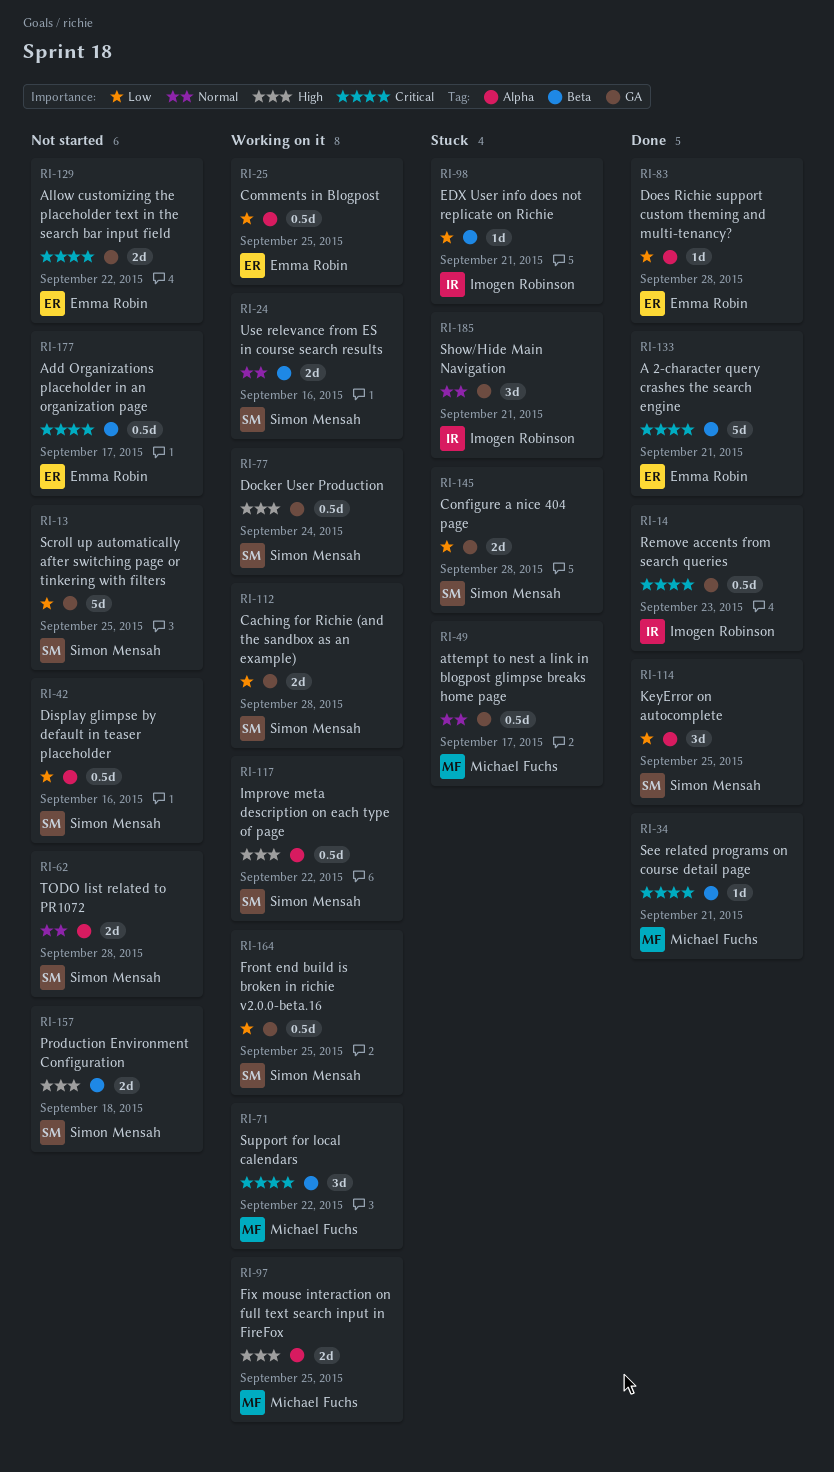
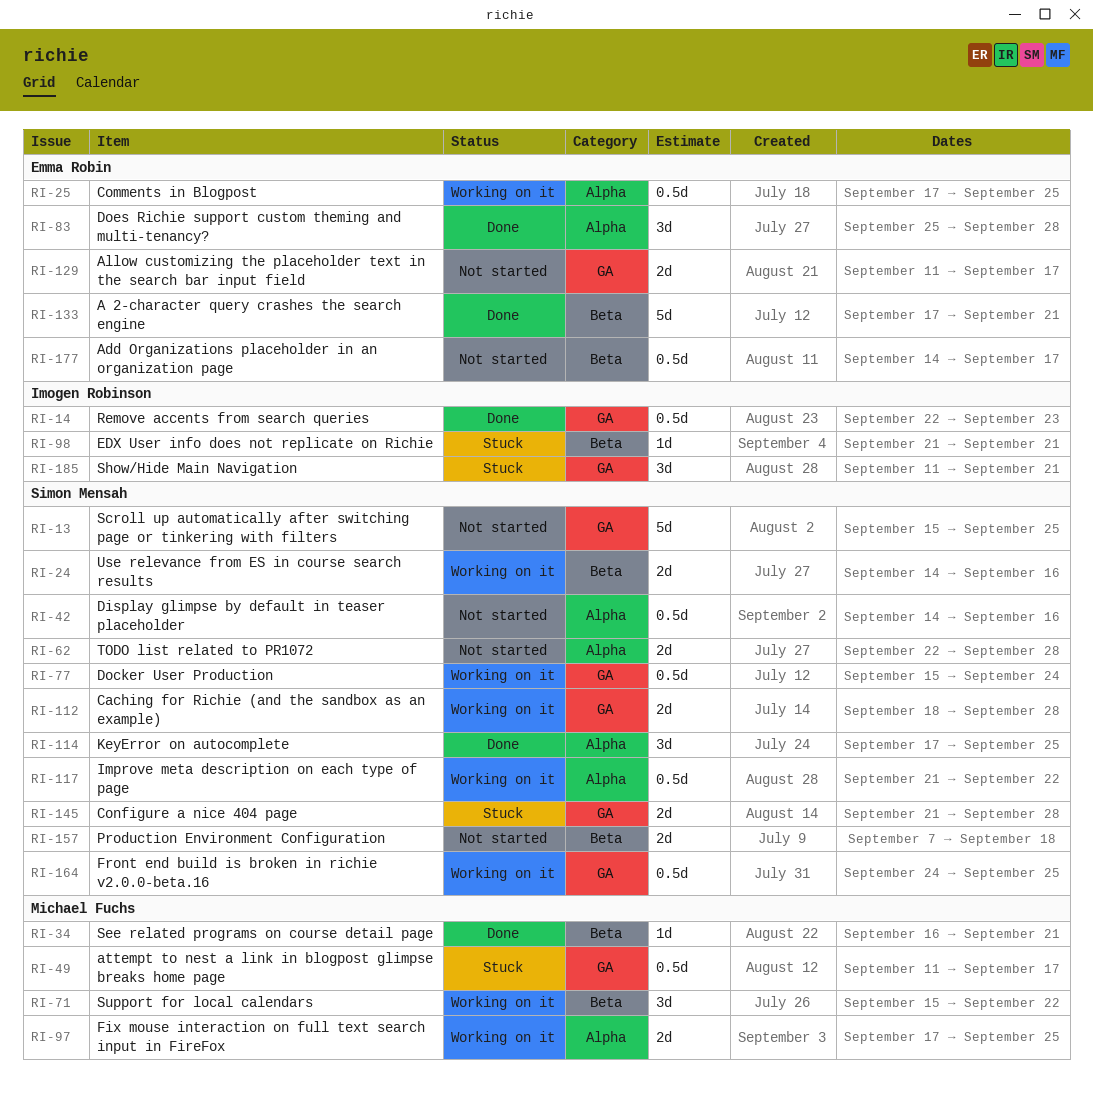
RI-83, estimate: 1d -> 3d
RI-129, due: Sep 22 -> Sep 17

